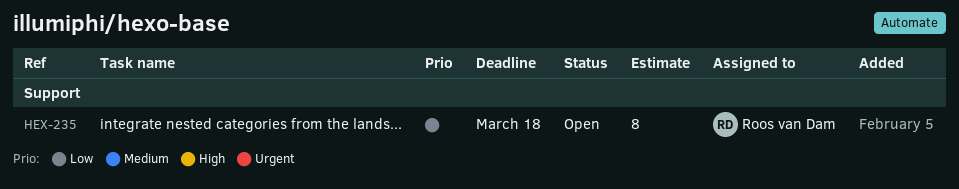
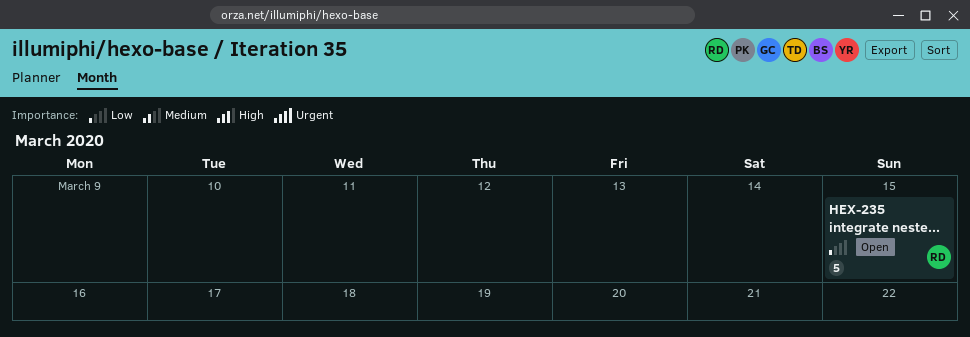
HEX-235, estimate: 8 -> 5
HEX-235, due: Mar 18 -> Mar 15

